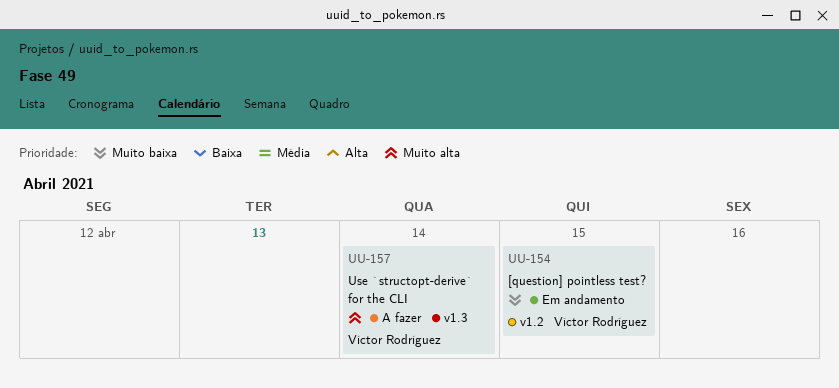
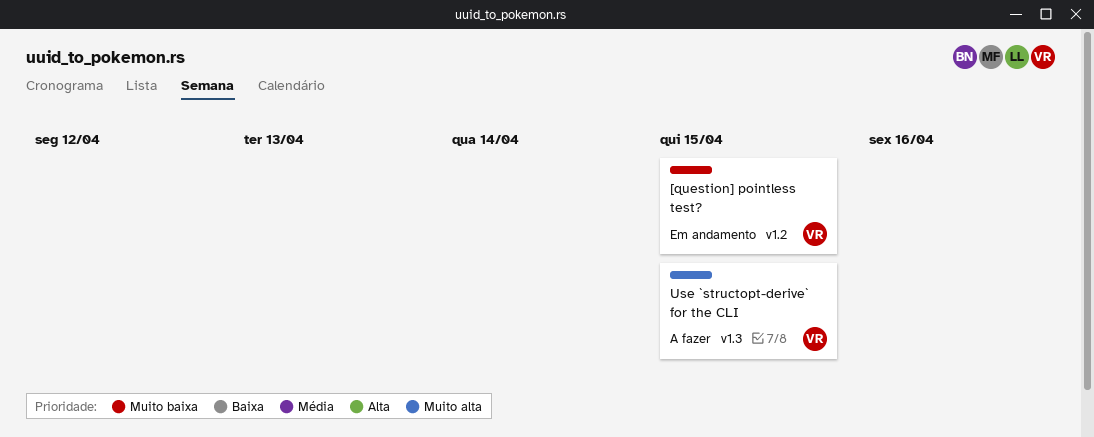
Use `structopt-derive` for the CLI, due: Apr 14 -> Apr 15

